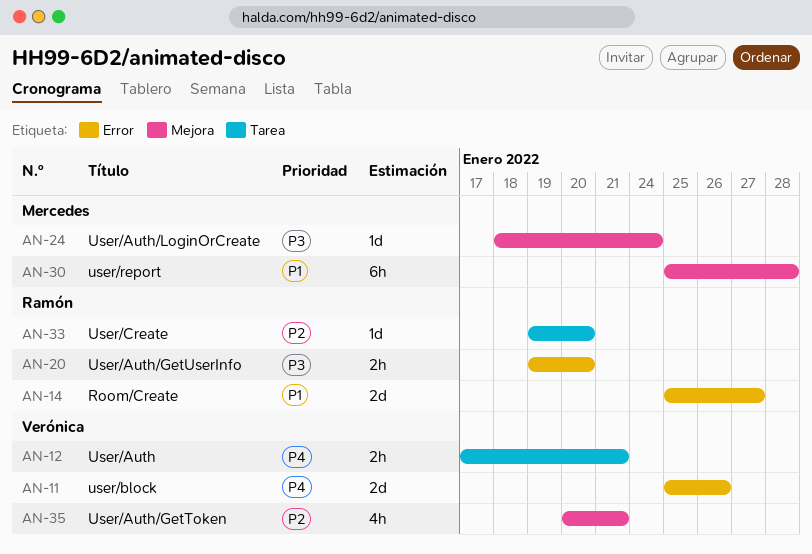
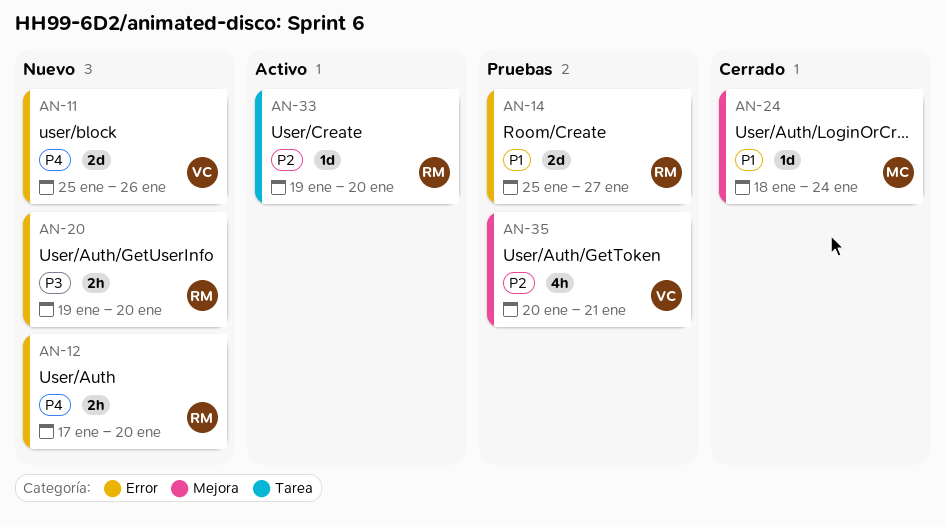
AN-12, owner: Verónica -> Ramón
AN-12, label: Tarea -> Error
AN-12, due: Jan 21 -> Jan 20
AN-24, priority: P3 -> P1
AN-30: present -> none

